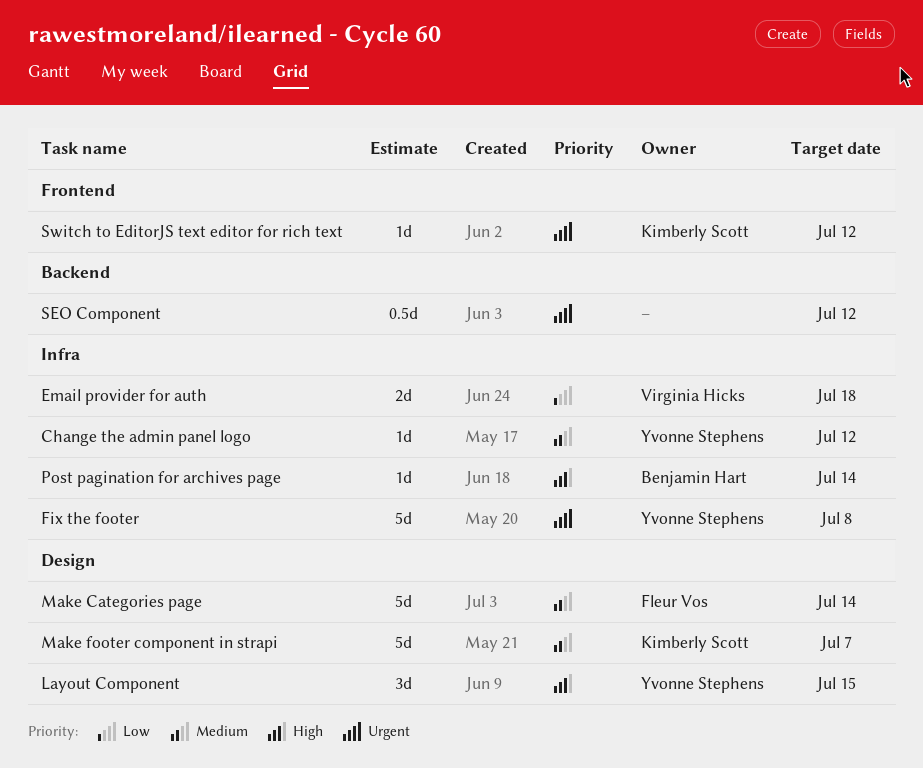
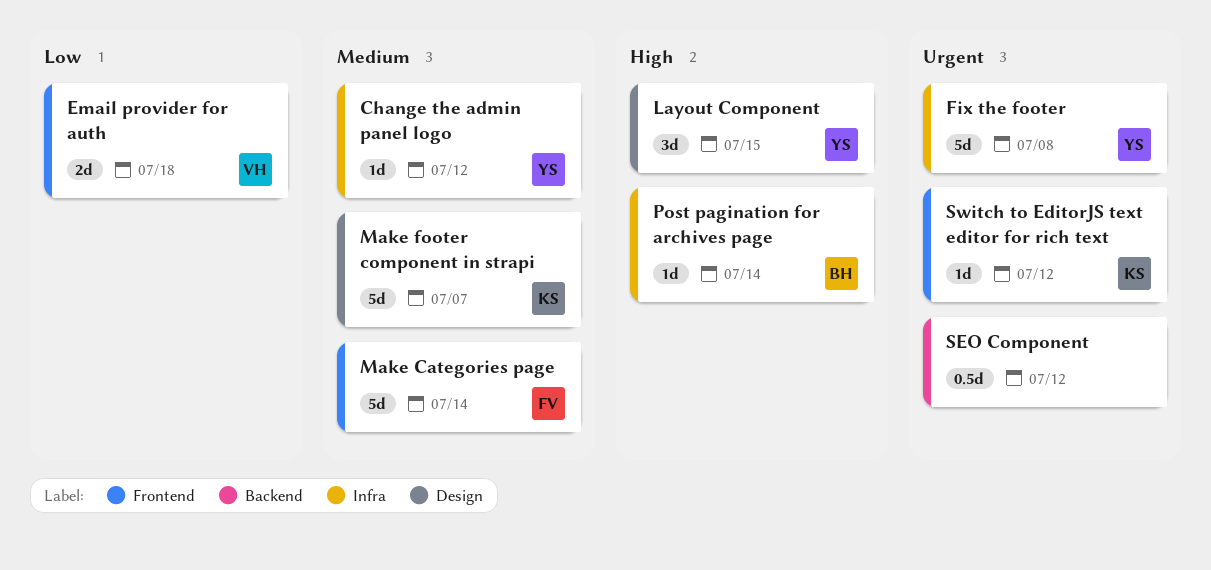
Email provider for auth, label: Infra -> Frontend
Make Categories page, label: Design -> Frontend

